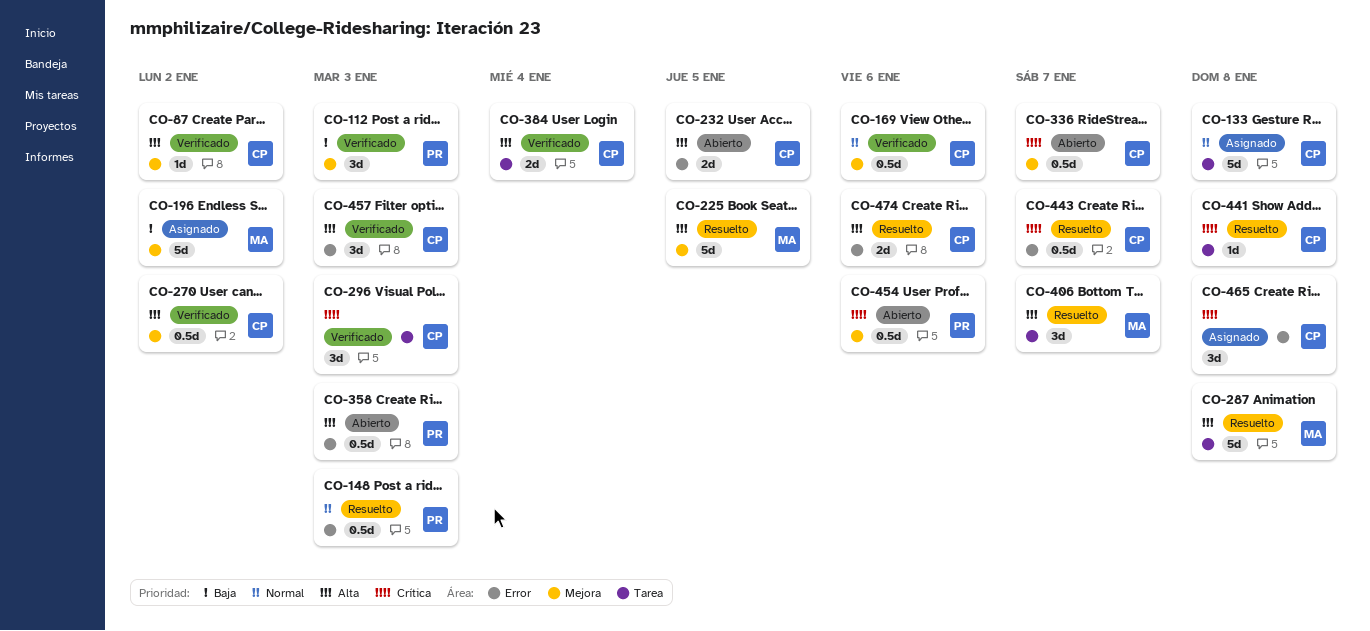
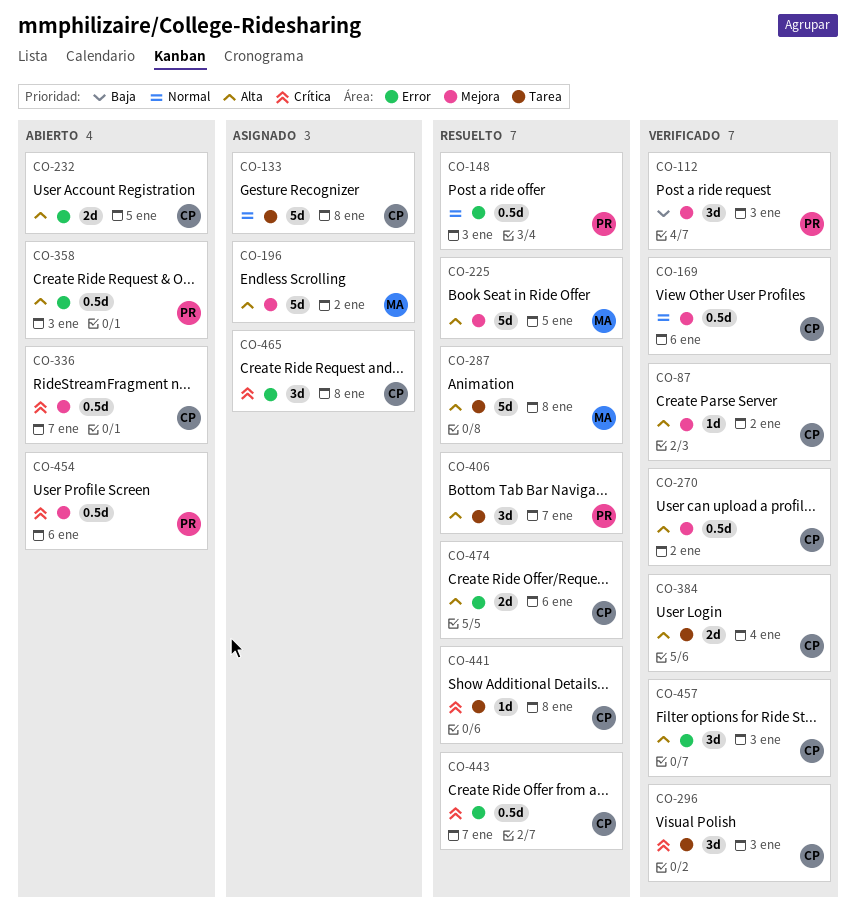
CO-196, priority: Baja -> Alta
CO-406, owner: MA -> PR

